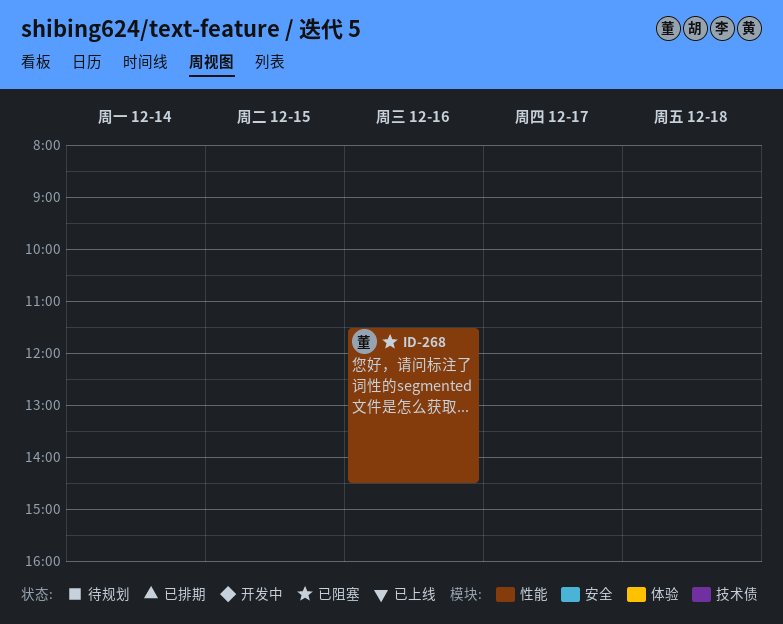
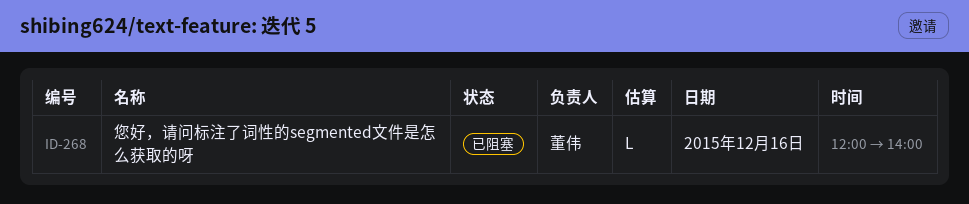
ID-268, begins: 11:30 -> 12:00
ID-268, ends: 14:30 -> 14:00

